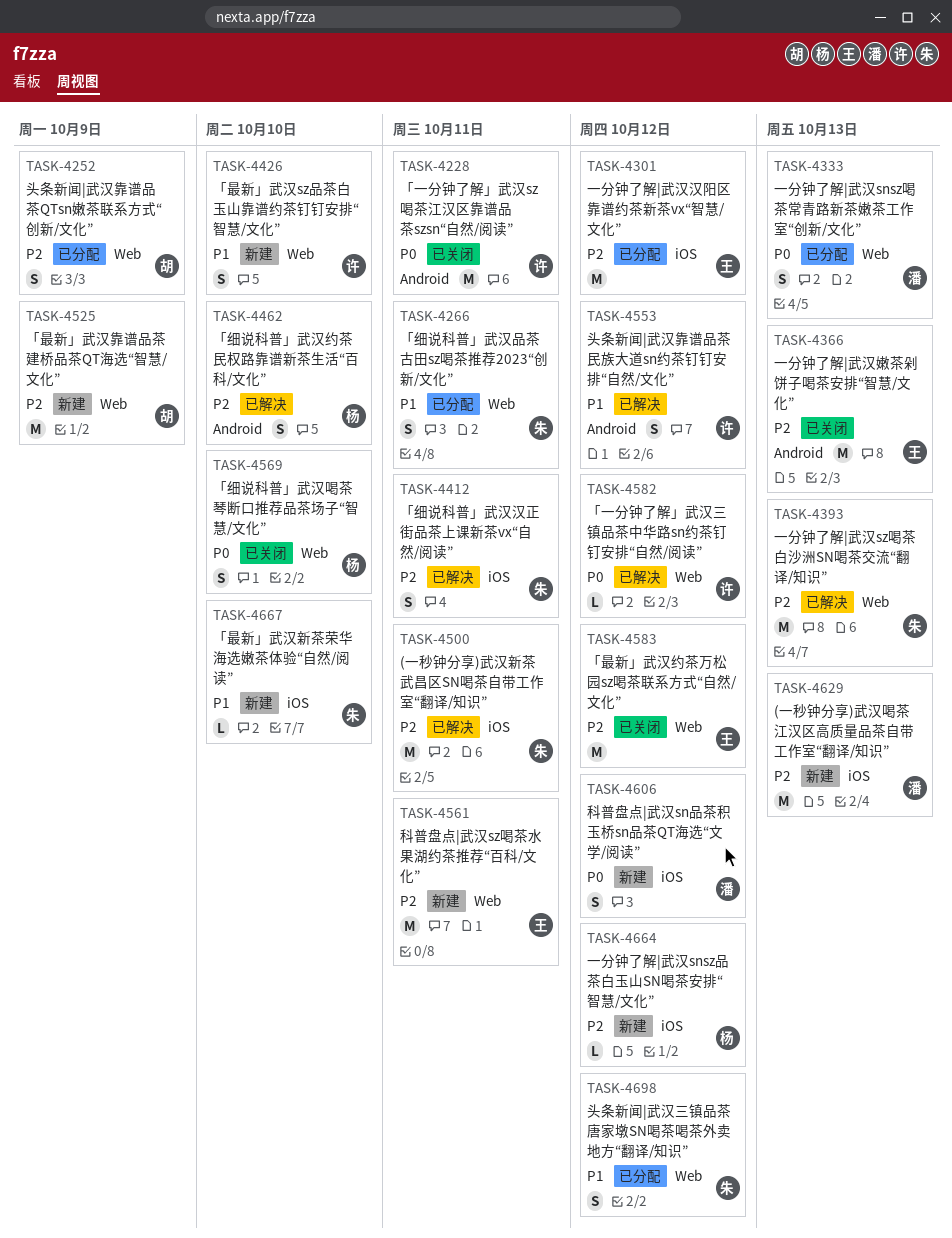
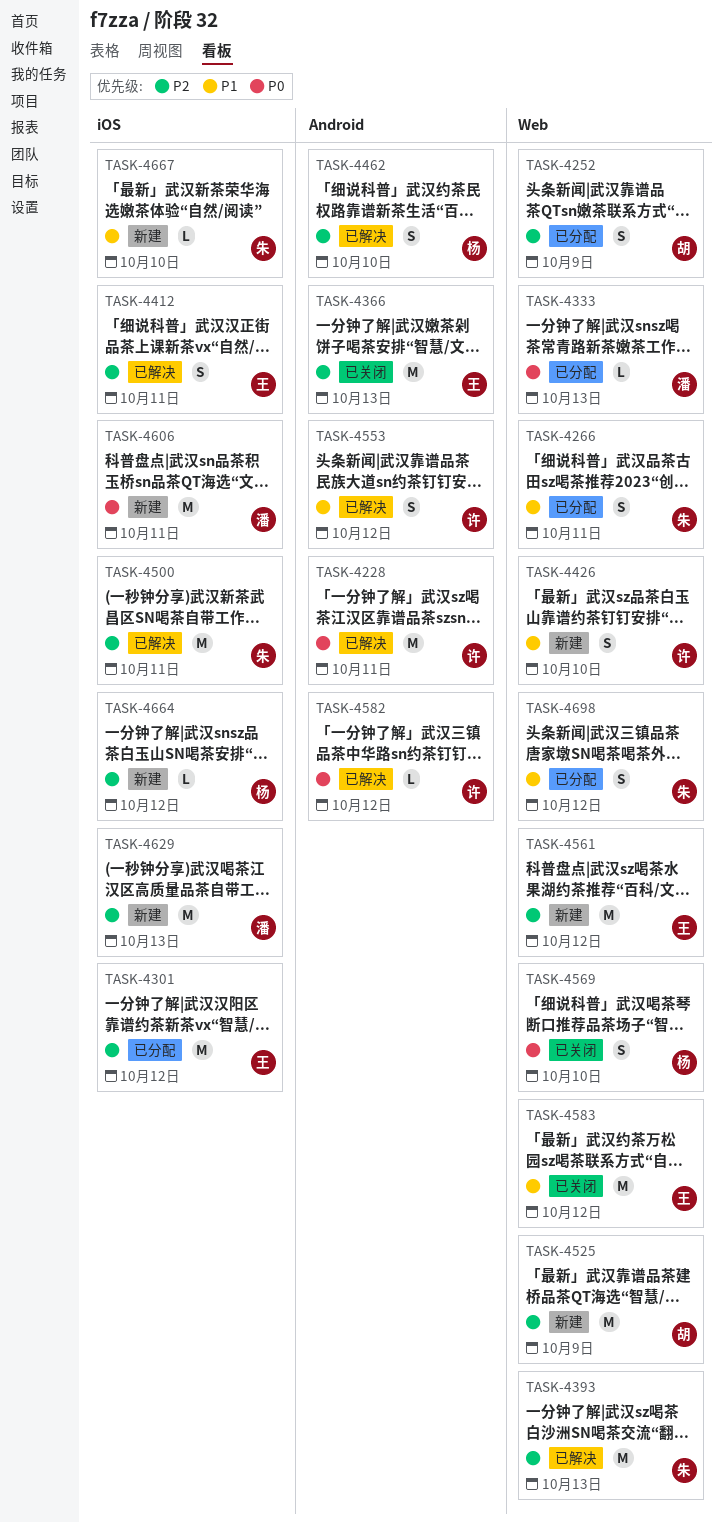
TASK-4228, status: 已关闭 -> 已解决
TASK-4333, estimate: S -> L
TASK-4412, owner: 朱 -> 王
TASK-4561, due: Oct 11 -> Oct 12
TASK-4582, label: Web -> Android
TASK-4583, priority: P2 -> P1
TASK-4606, estimate: S -> M
TASK-4606, due: Oct 12 -> Oct 11

